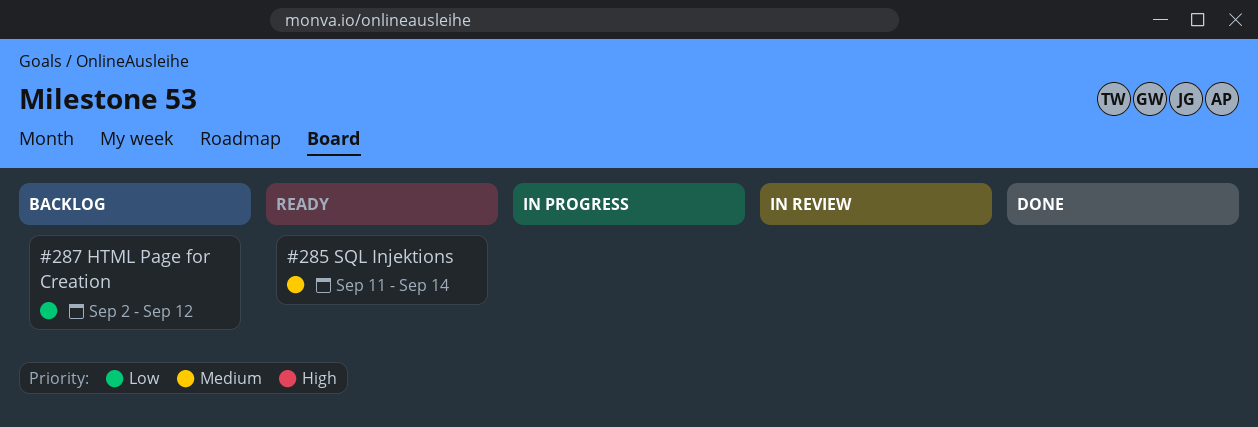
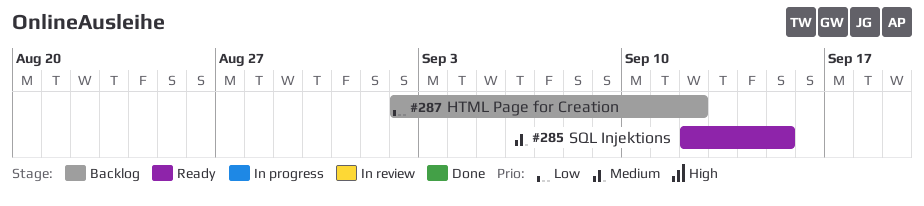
#285, start: Sep 11 -> Sep 12
#285, due: Sep 14 -> Sep 15

